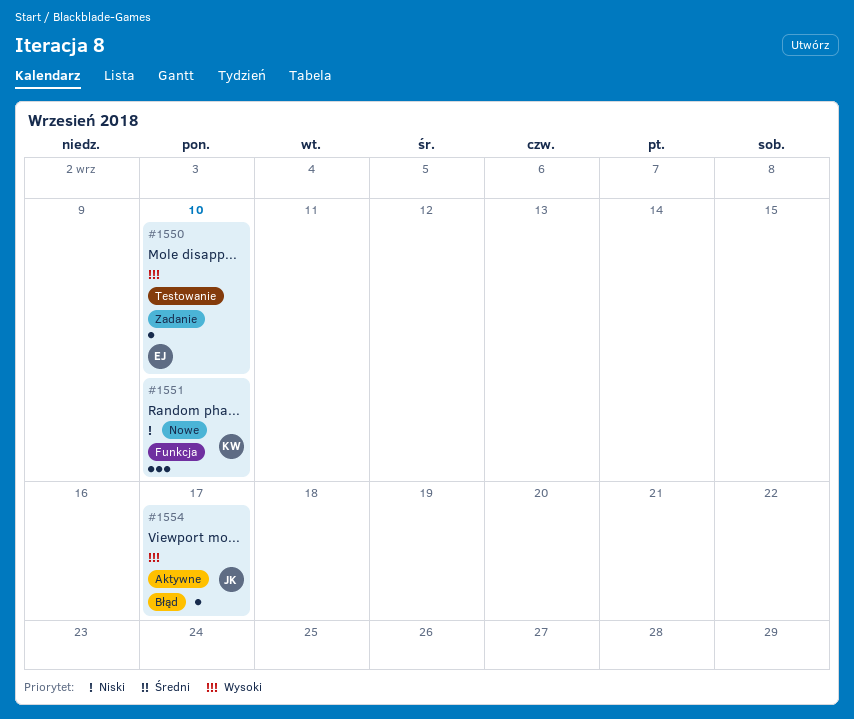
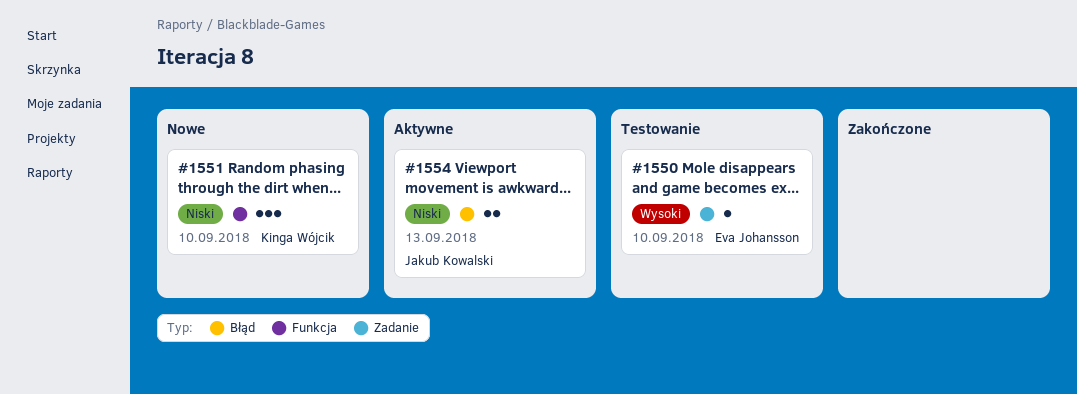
#1554, priority: Wysoki -> Niski
#1554, estimate: 1 -> 2
#1554, due: Sep 17 -> Sep 13

